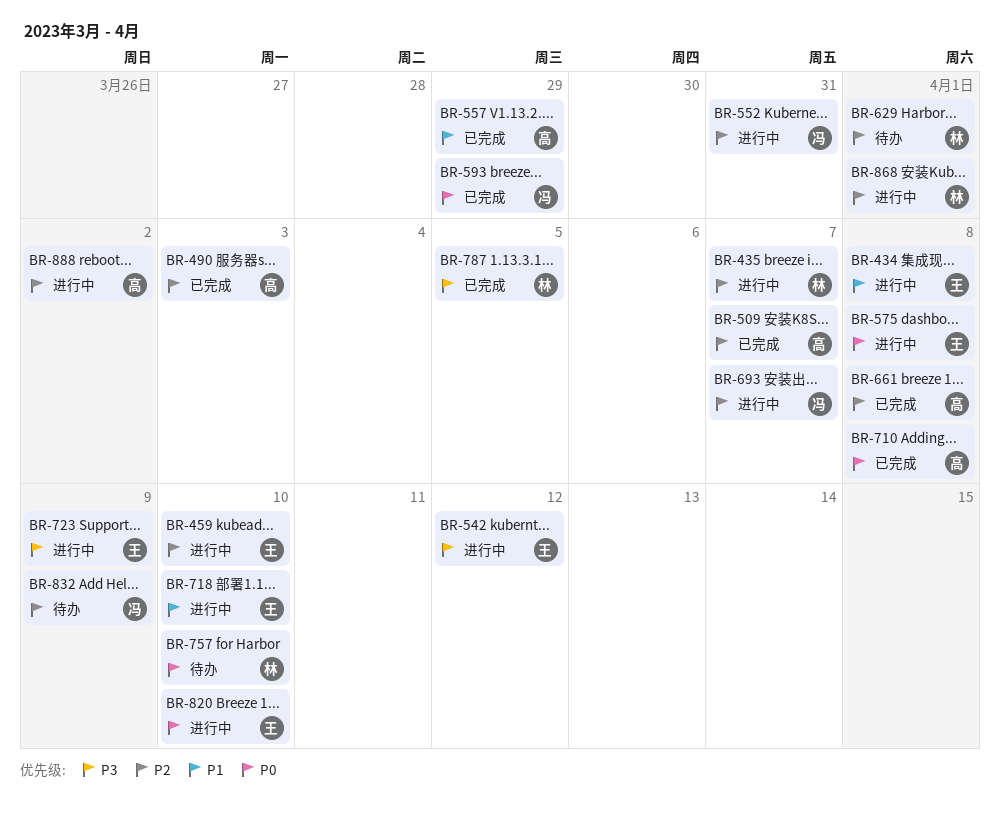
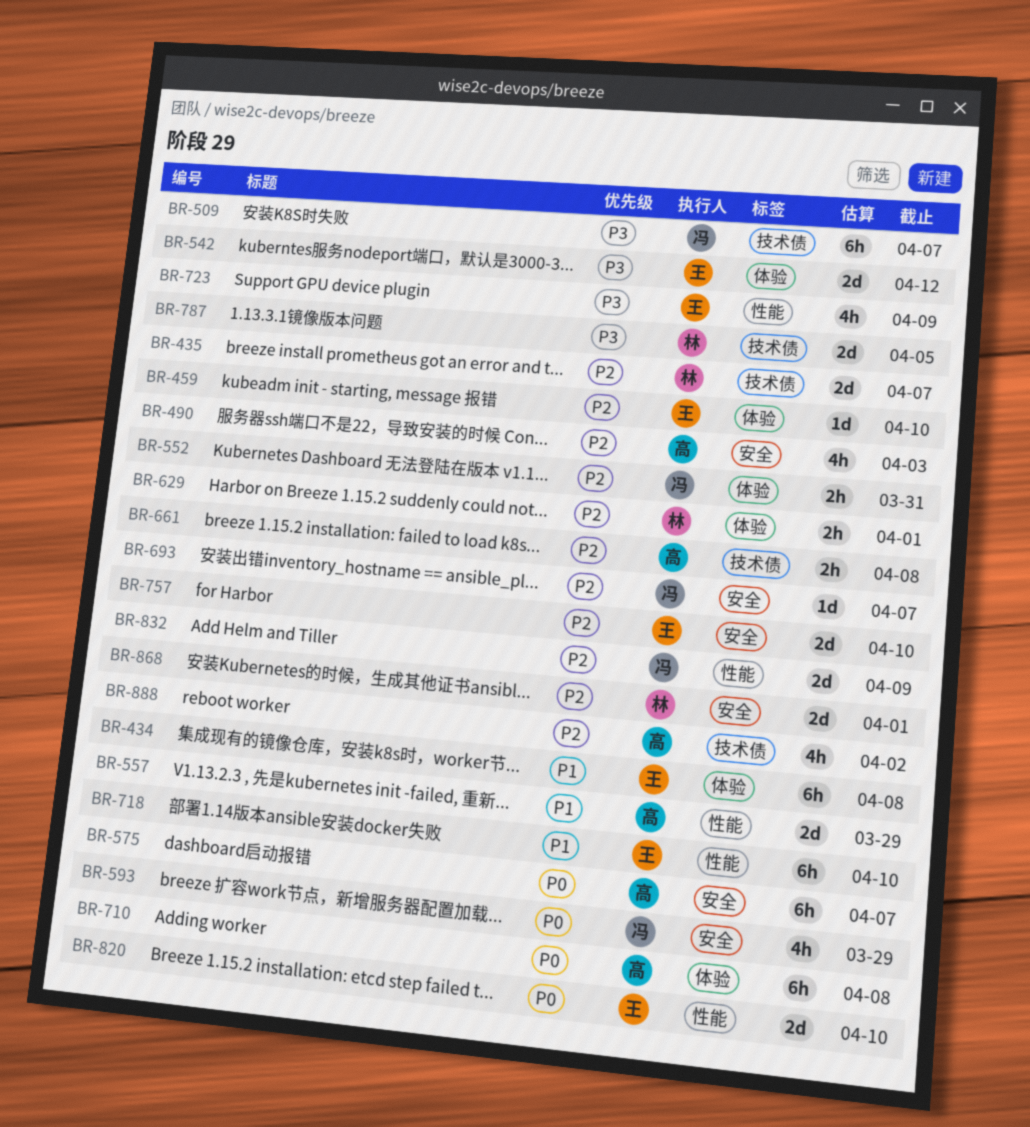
BR-509, owner: 高 -> 冯
BR-509, priority: P2 -> P3
BR-575, owner: 王 -> 高
BR-575, due: Apr 8 -> Apr 7
BR-757, owner: 林 -> 王
BR-757, priority: P0 -> P2

